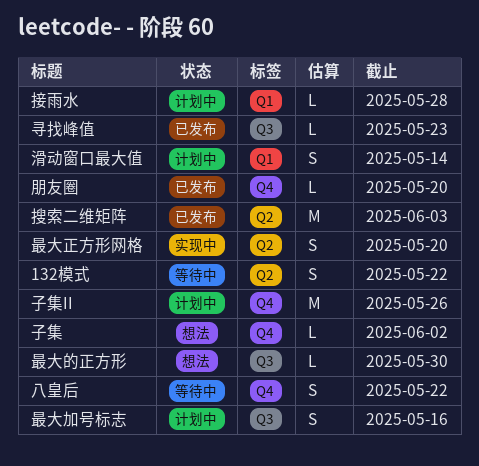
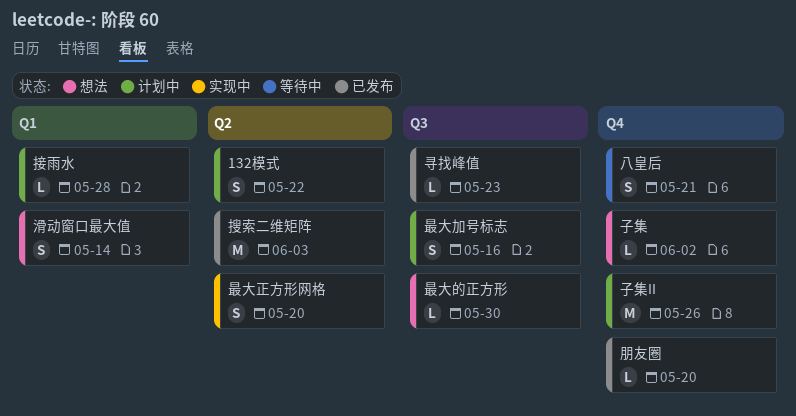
132模式, status: 等待中 -> 计划中
八皇后, due: May 22 -> May 21
滑动窗口最大值, status: 计划中 -> 想法

